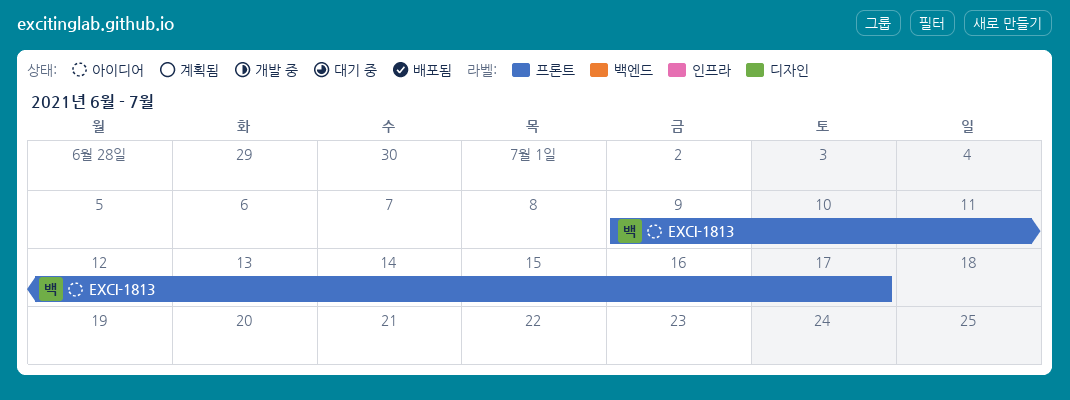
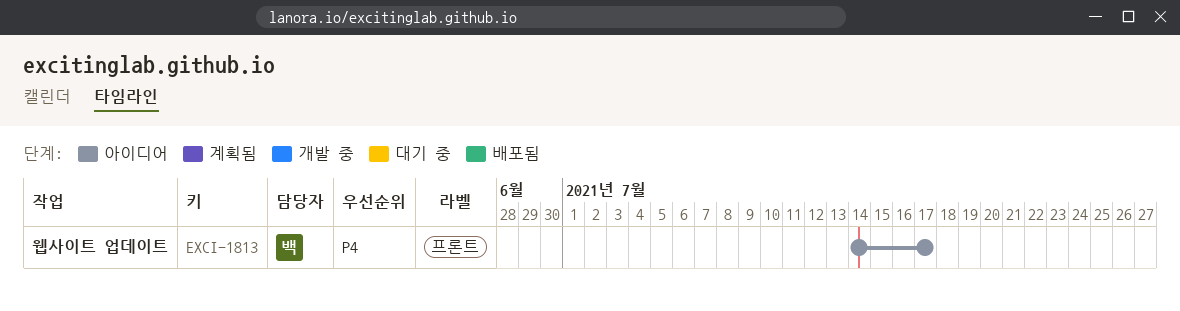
EXCI-1813, start: Jul 9 -> Jul 14

